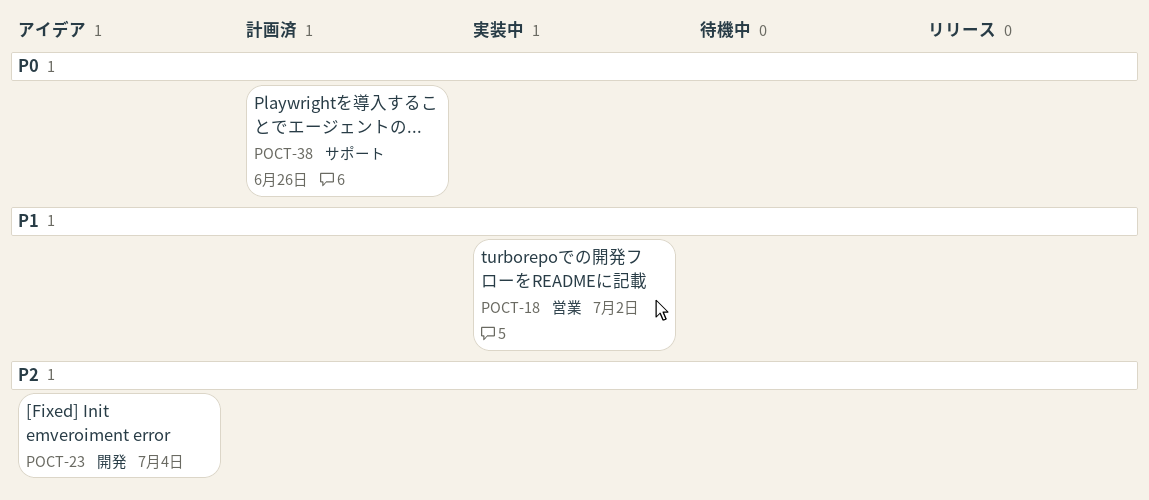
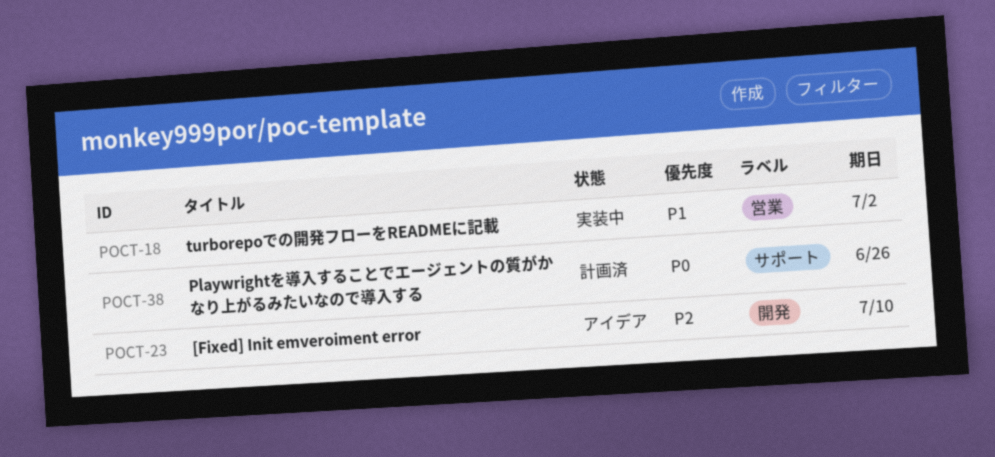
POCT-23, due: Jul 4 -> Jul 10

